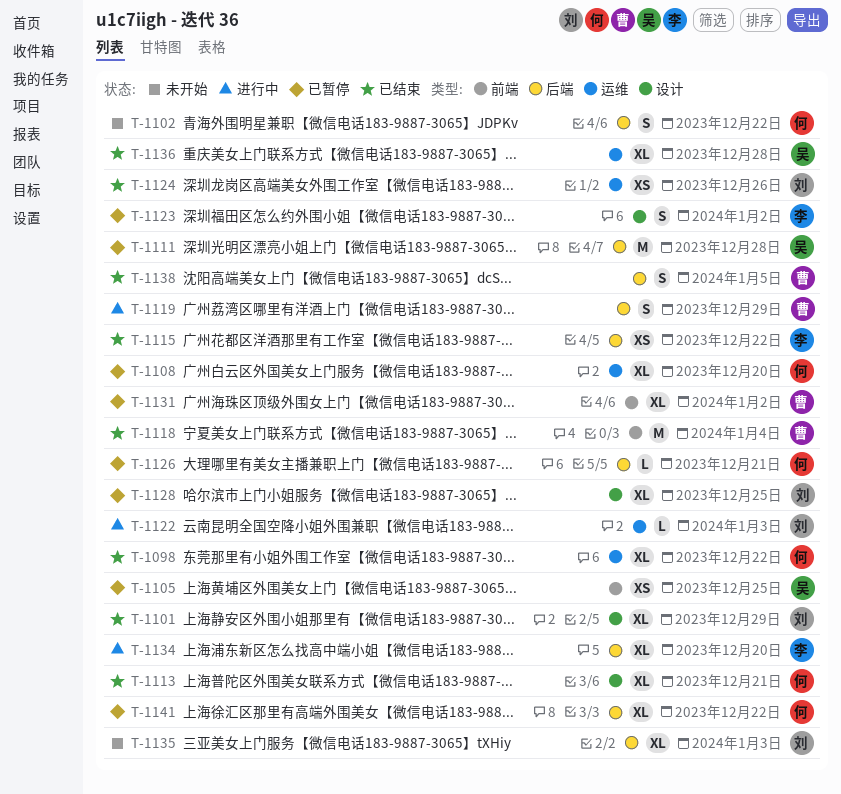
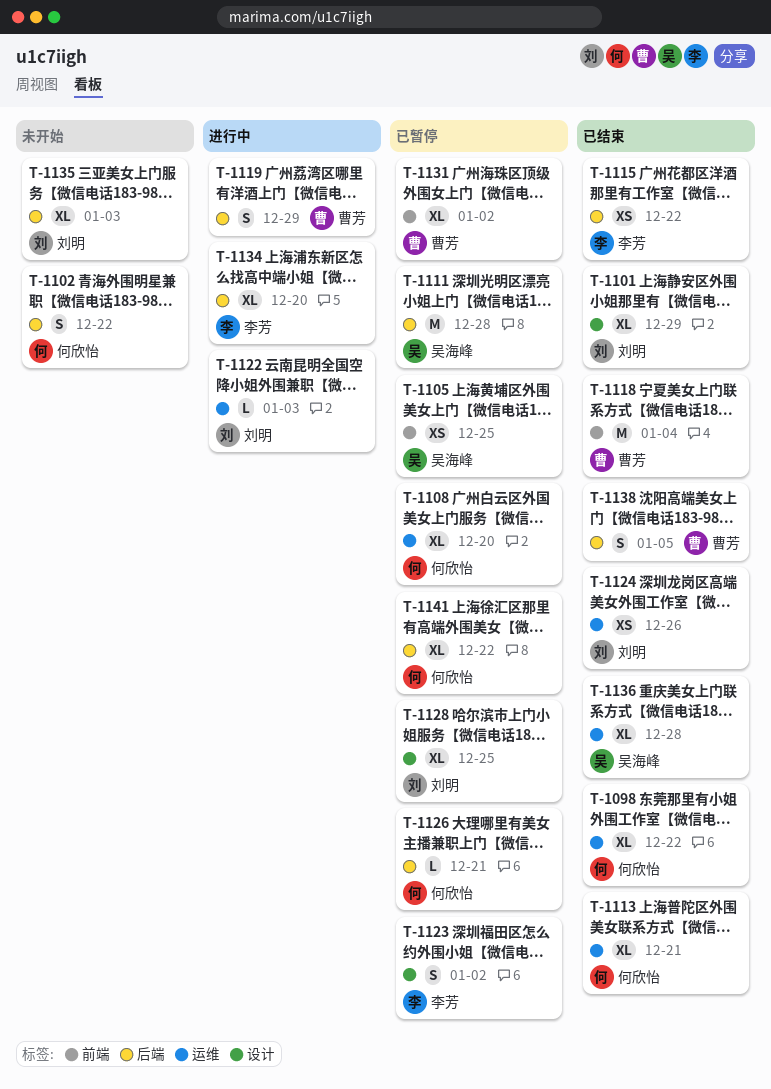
T-1113, label: 设计 -> 运维

